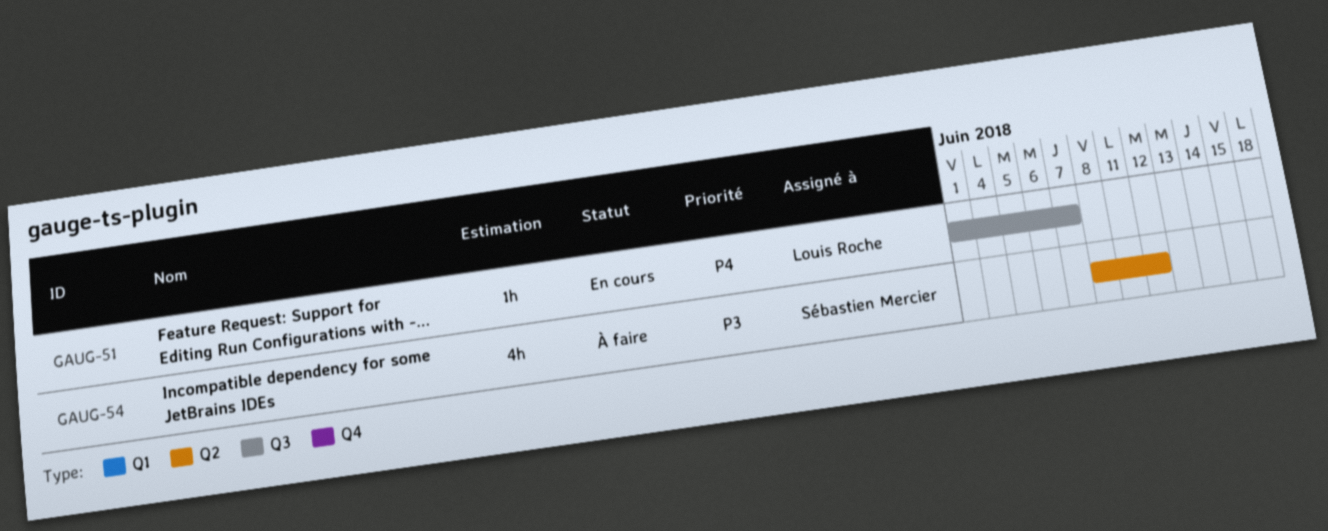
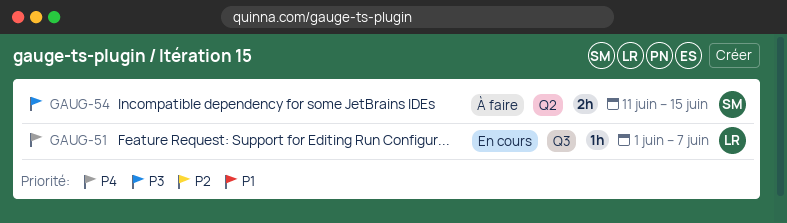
GAUG-54, estimate: 4h -> 2h
GAUG-54, start: Jun 8 -> Jun 11
GAUG-54, due: Jun 12 -> Jun 15

